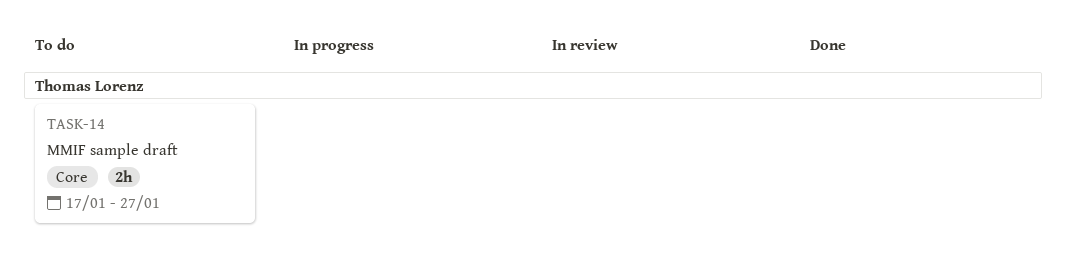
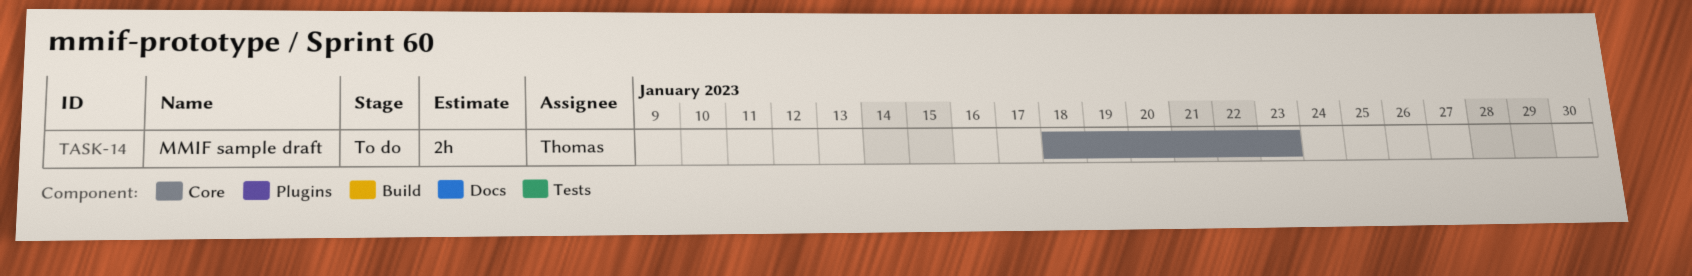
TASK-14, start: Jan 17 -> Jan 18
TASK-14, due: Jan 27 -> Jan 23

